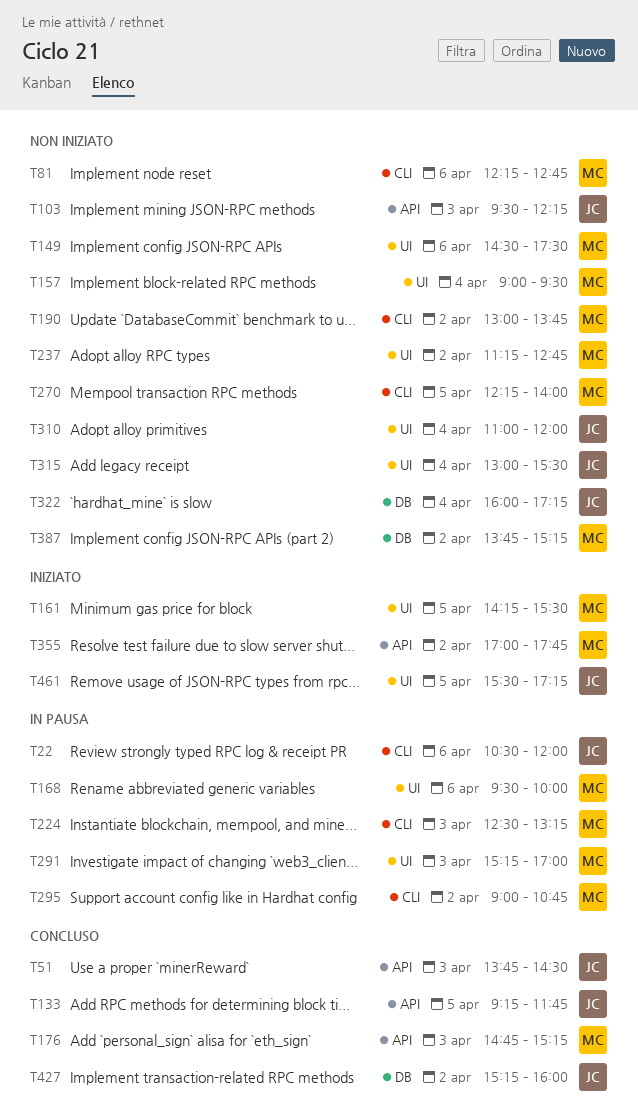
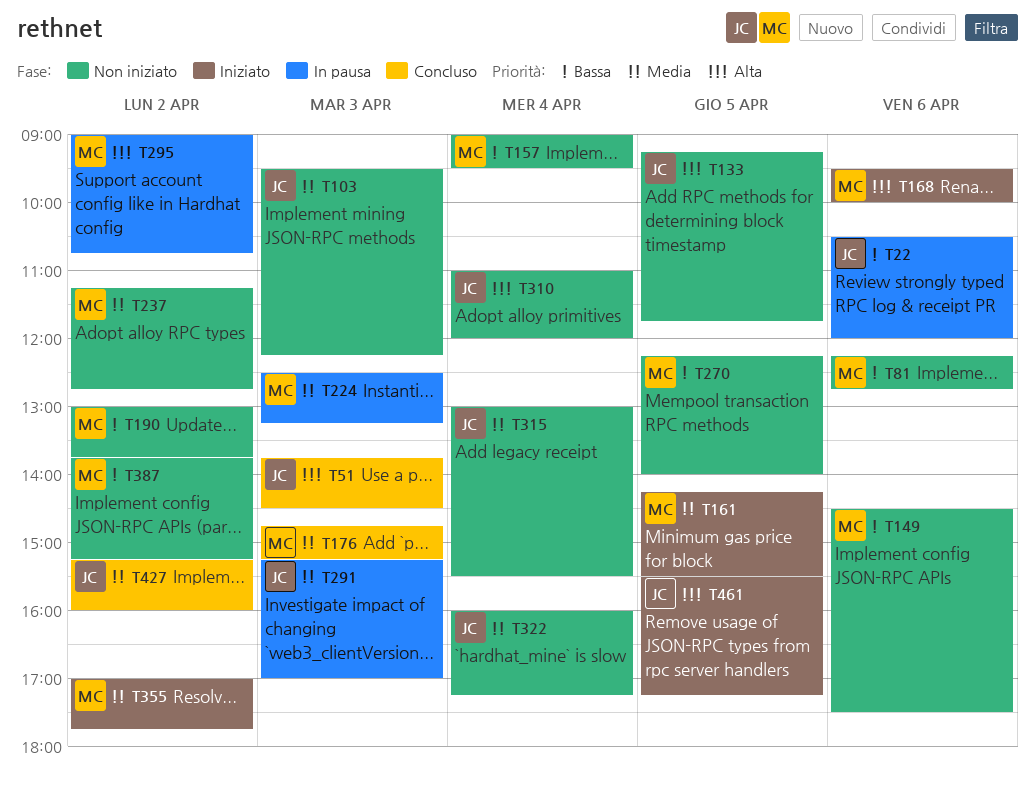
T133, status: Concluso -> Non iniziato
T168, status: In pausa -> Iniziato
T291, owner: MC -> JC

